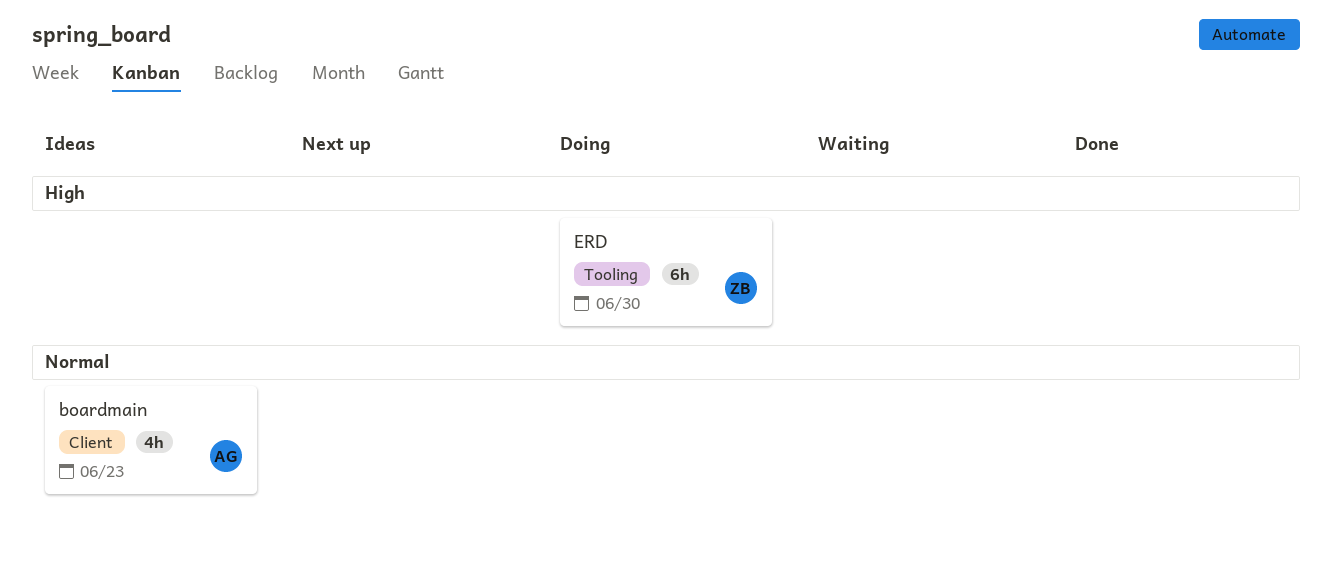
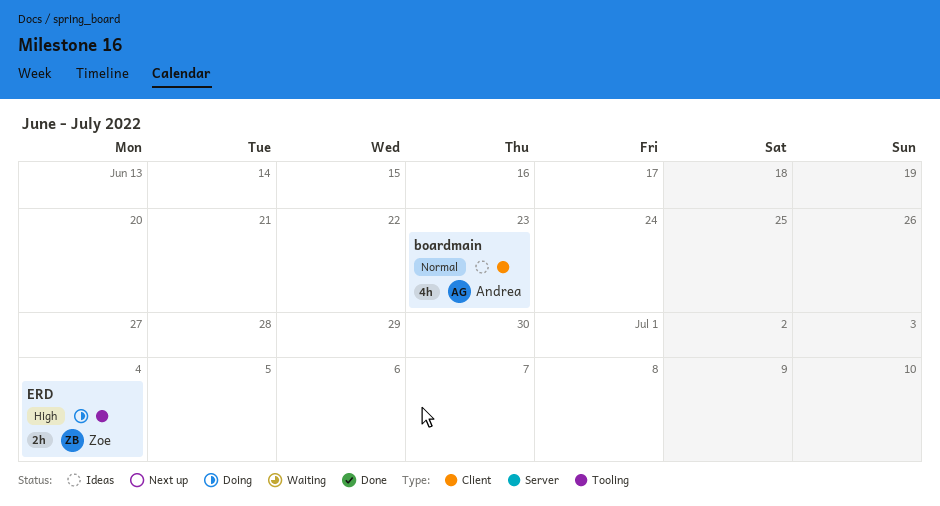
ERD, estimate: 6h -> 2h
ERD, due: Jun 30 -> Jul 4

